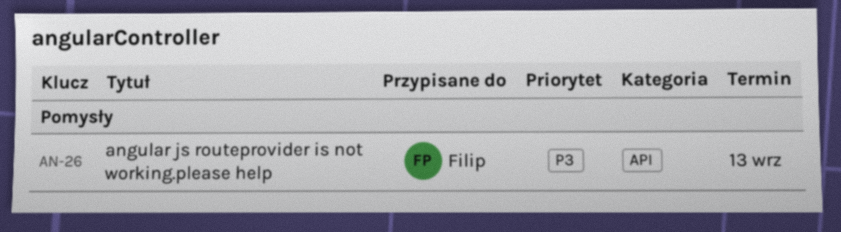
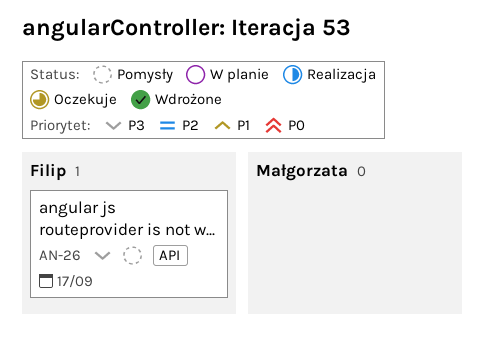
AN-26, due: Sep 13 -> Sep 17

